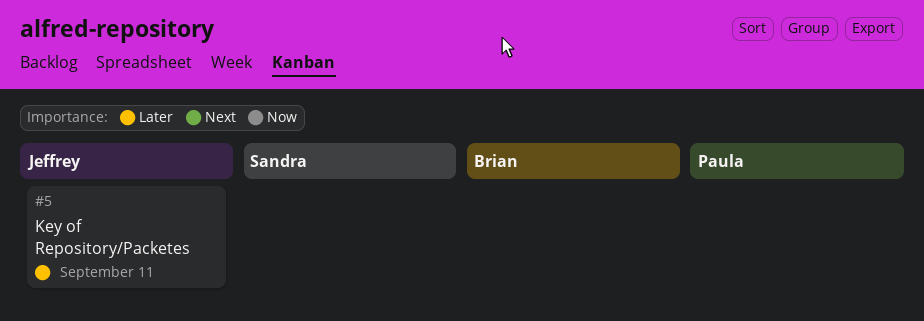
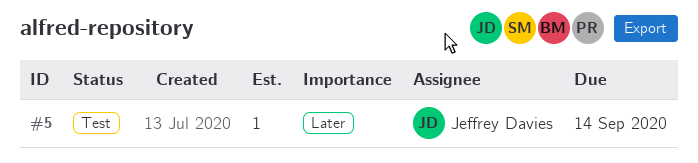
#5, due: Sep 11 -> Sep 14

